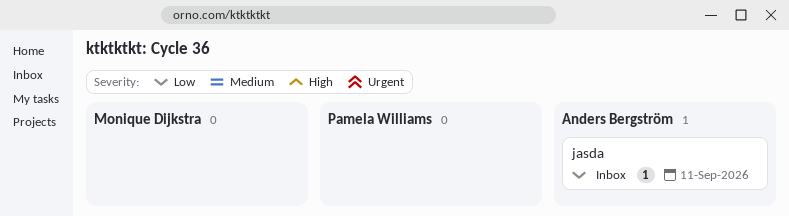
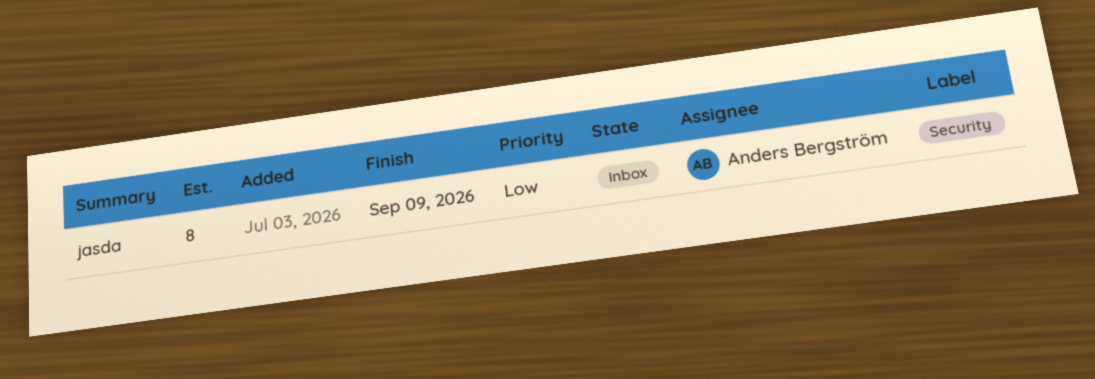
jasda, estimate: 1 -> 8
jasda, due: Sep 11 -> Sep 9

